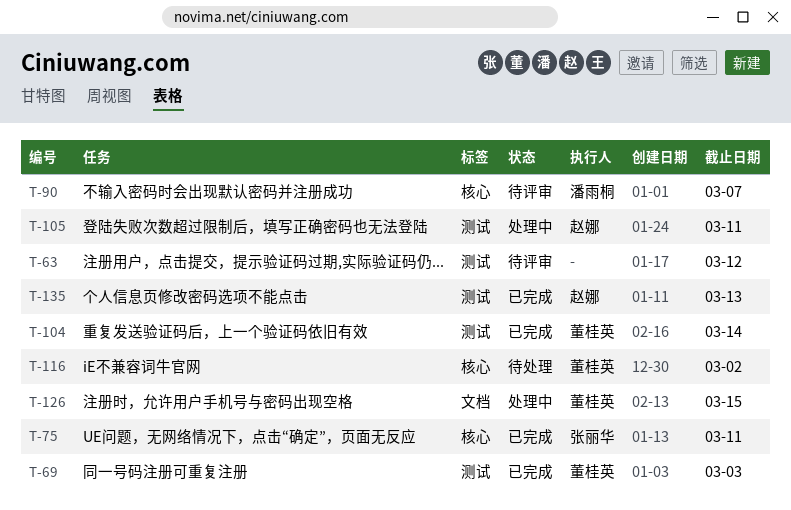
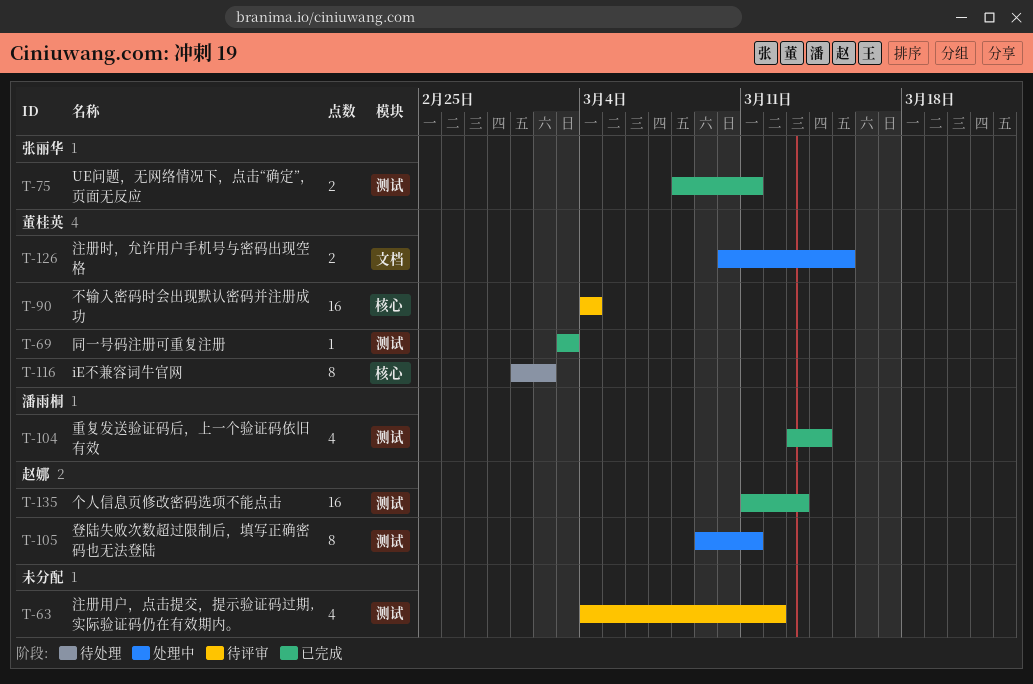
T-75, label: 核心 -> 测试
T-90, owner: 潘雨桐 -> 董桂英
T-90, due: Mar 7 -> Mar 4
T-104, owner: 董桂英 -> 潘雨桐

